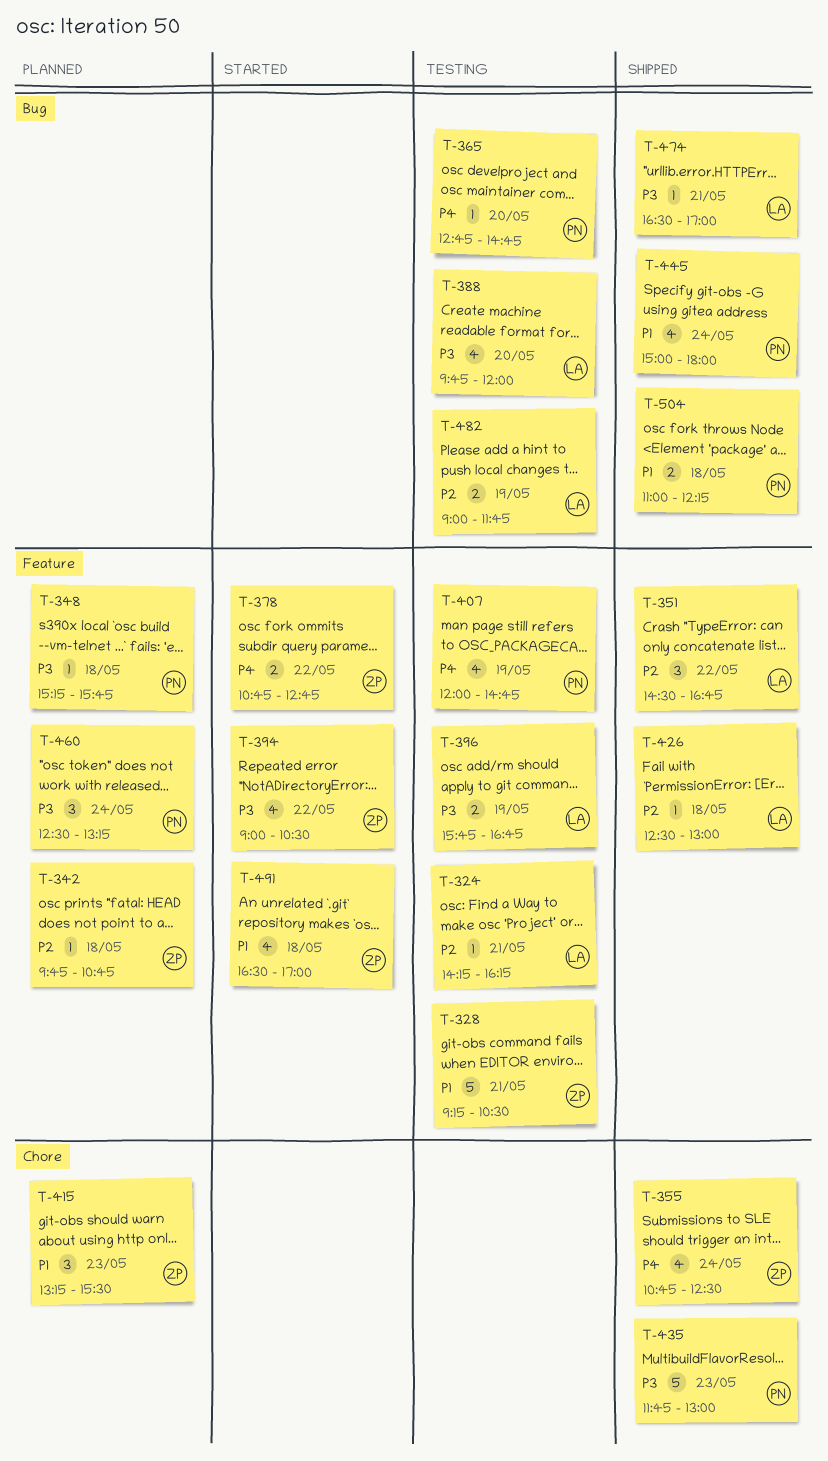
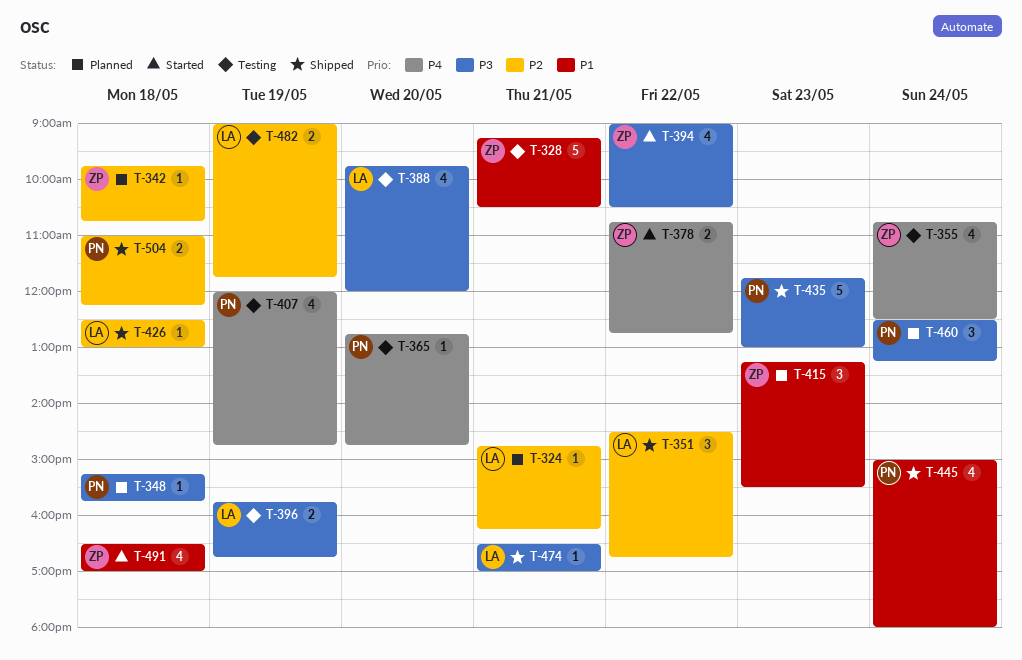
T-324, status: Testing -> Planned
T-324, begins: 14:15 -> 14:45
T-355, status: Shipped -> Testing
T-504, priority: P1 -> P2

